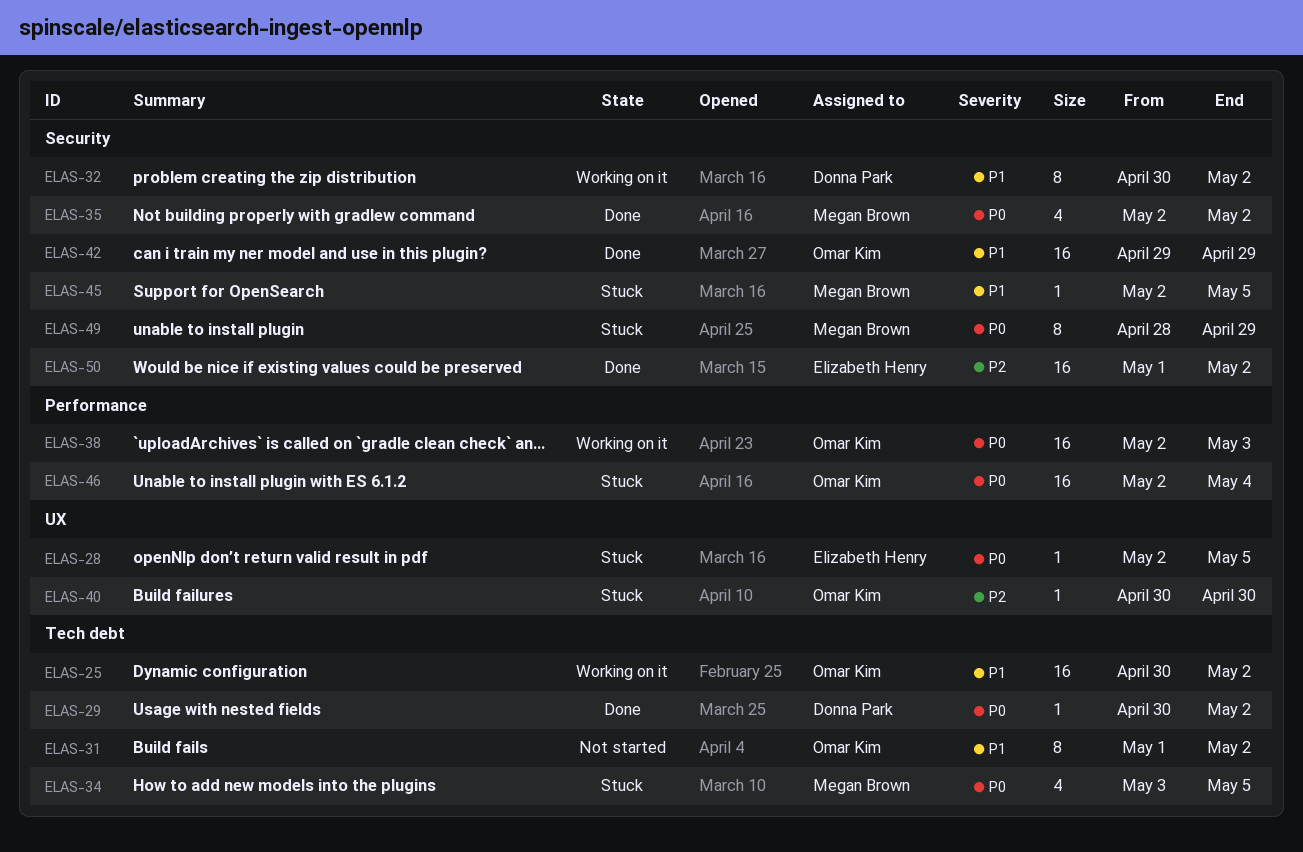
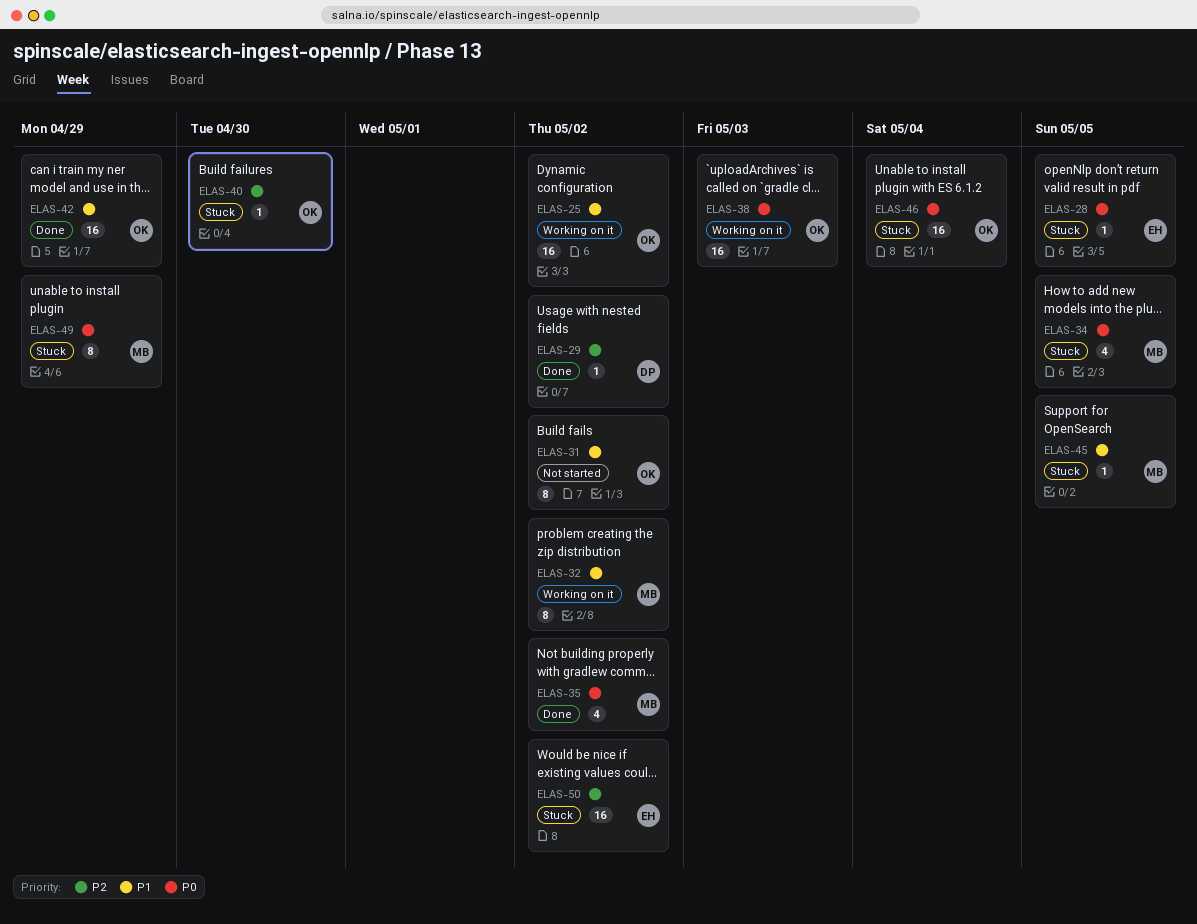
ELAS-29, priority: P0 -> P2
ELAS-32, owner: Donna Park -> Megan Brown
ELAS-50, status: Done -> Stuck

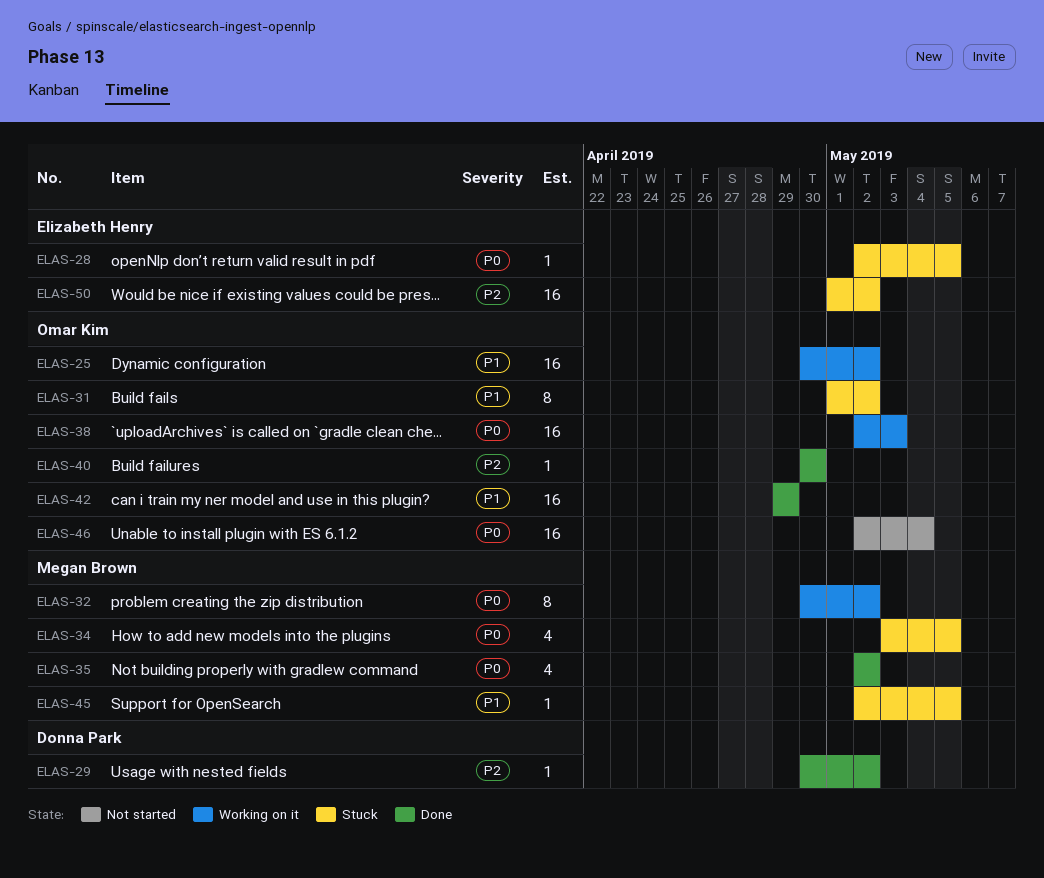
ELAS-31, status: Not started -> Stuck
ELAS-32, priority: P1 -> P0
ELAS-40, status: Stuck -> Done
ELAS-46, status: Stuck -> Not started
ELAS-49: present -> none

